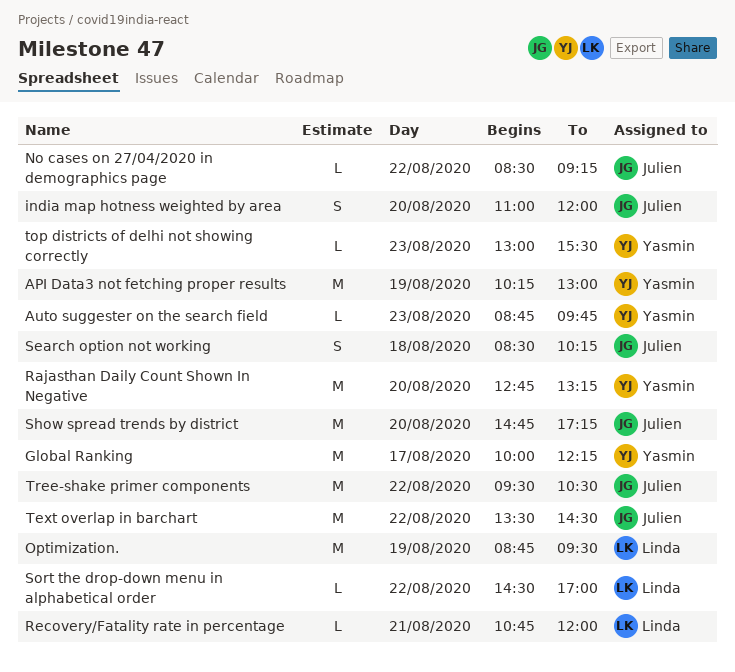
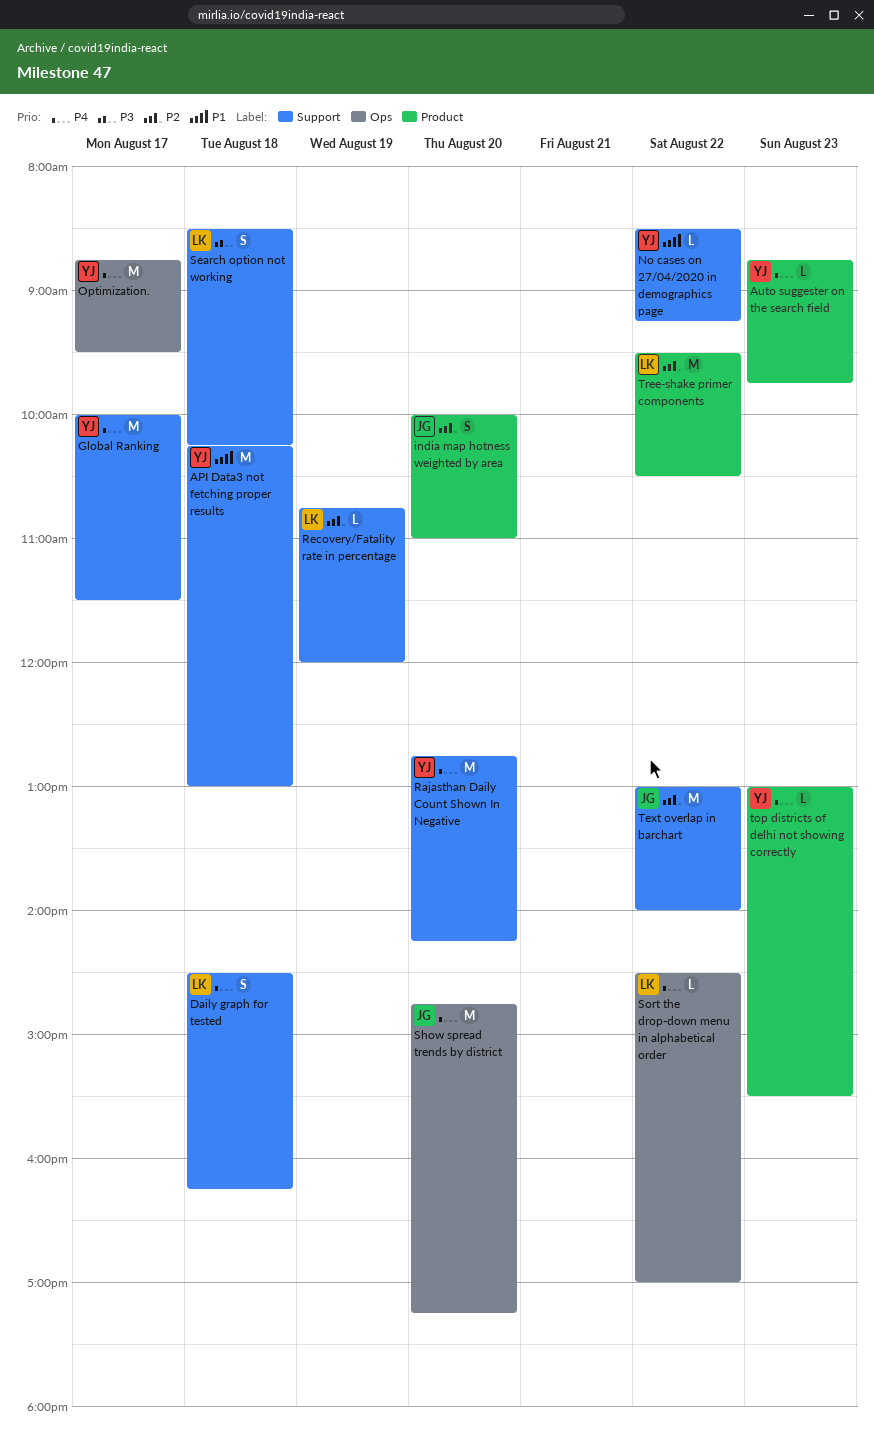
API Data3 not fetching proper results, day: Aug 19 -> Aug 18
Daily graph for tested: none -> present
Global Ranking, ends: 12:15 -> 11:30
india map hotness weighted by area, begins: 11:00 -> 10:00
india map hotness weighted by area, ends: 12:00 -> 11:00
No cases on 27/04/2020 in demographics page, owner: Julien -> Yasmin
Optimization., owner: Linda -> Yasmin
Optimization., day: Aug 19 -> Aug 17
Rajasthan Daily Count Shown In Negative, ends: 13:15 -> 14:15
Recovery/Fatality rate in percentage, day: Aug 21 -> Aug 19
Search option not working, owner: Julien -> Linda
Text overlap in barchart, begins: 13:30 -> 13:00
Text overlap in barchart, ends: 14:30 -> 14:00
Tree-shake primer components, owner: Julien -> Linda

